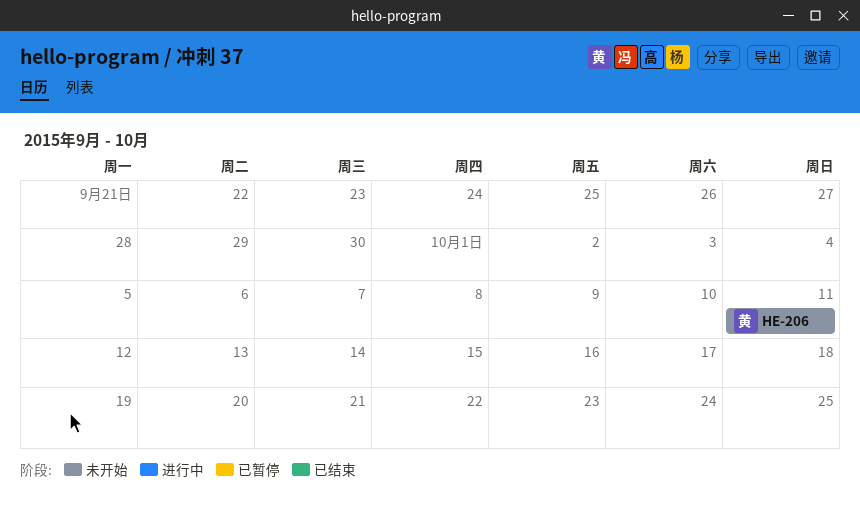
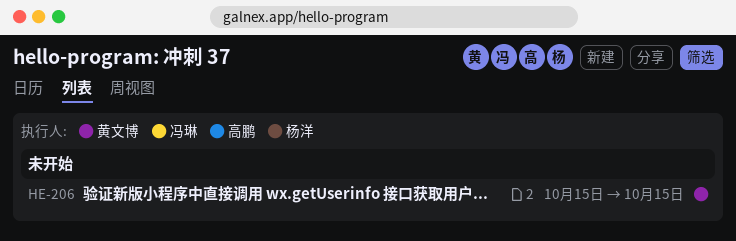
HE-206, start: Oct 11 -> Oct 15
HE-206, due: Oct 11 -> Oct 15

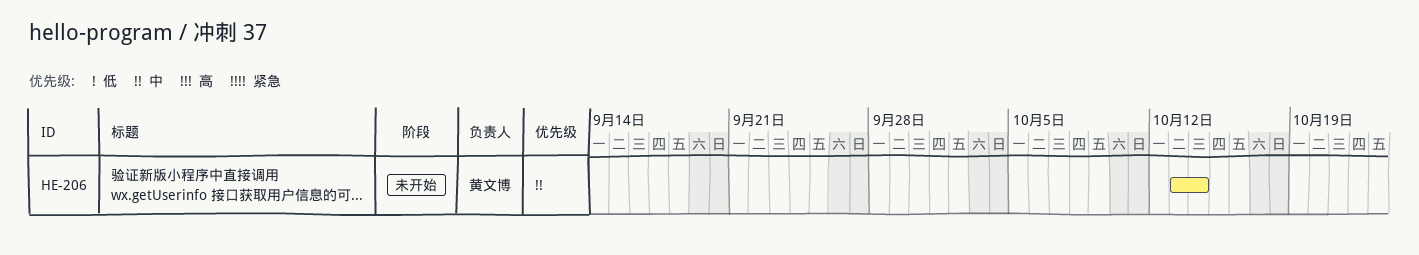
HE-206, start: Oct 15 -> Oct 13
HE-206, due: Oct 15 -> Oct 14

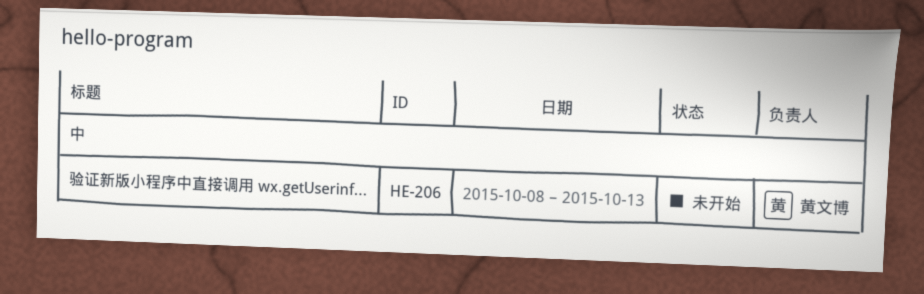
HE-206, start: Oct 13 -> Oct 8
HE-206, due: Oct 14 -> Oct 13

